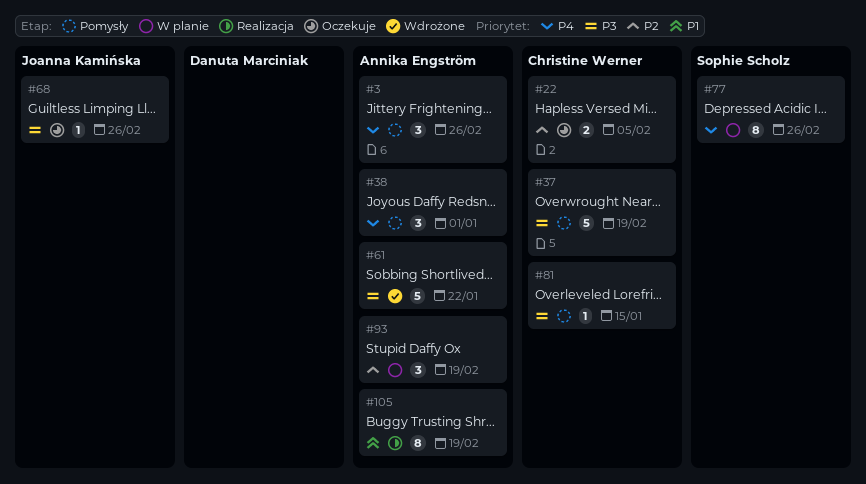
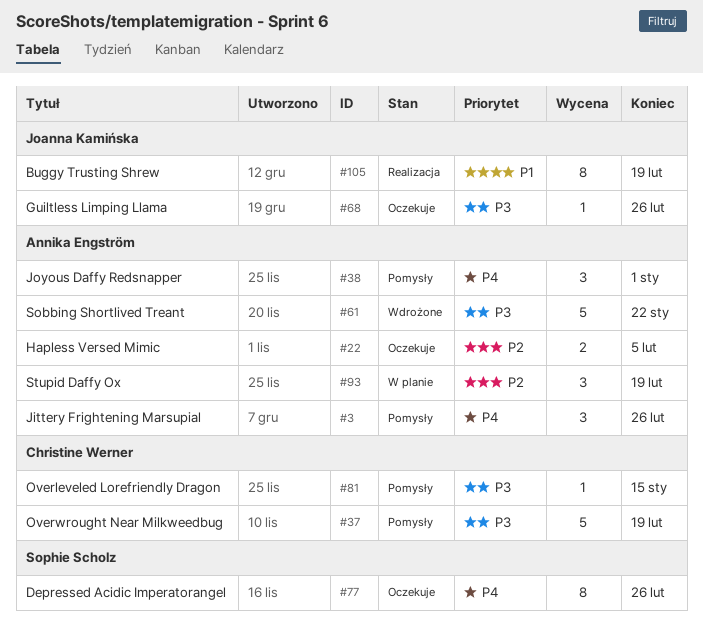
#22, owner: Christine Werner -> Annika Engström
#77, status: W planie -> Oczekuje
#105, owner: Annika Engström -> Joanna Kamińska

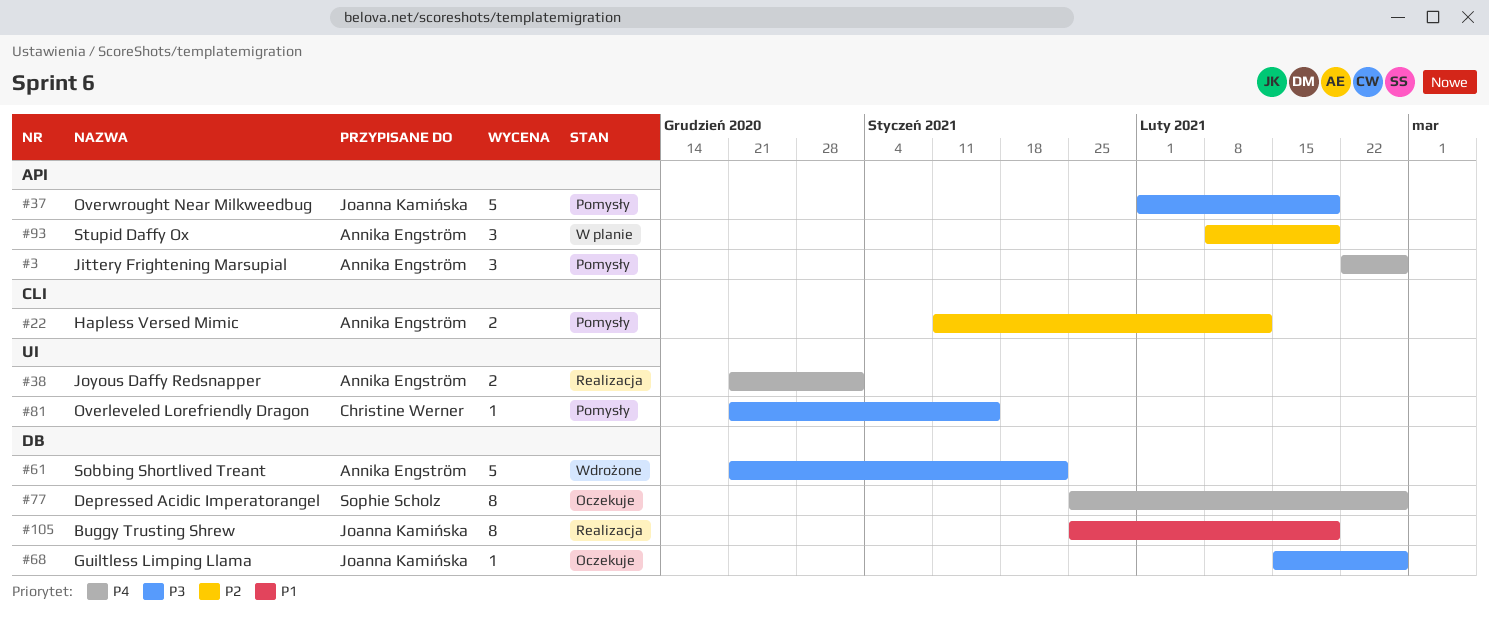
#22, status: Oczekuje -> Pomysły
#22, due: Feb 5 -> Feb 12
#37, owner: Christine Werner -> Joanna Kamińska
#38, status: Pomysły -> Realizacja
#38, estimate: 3 -> 2

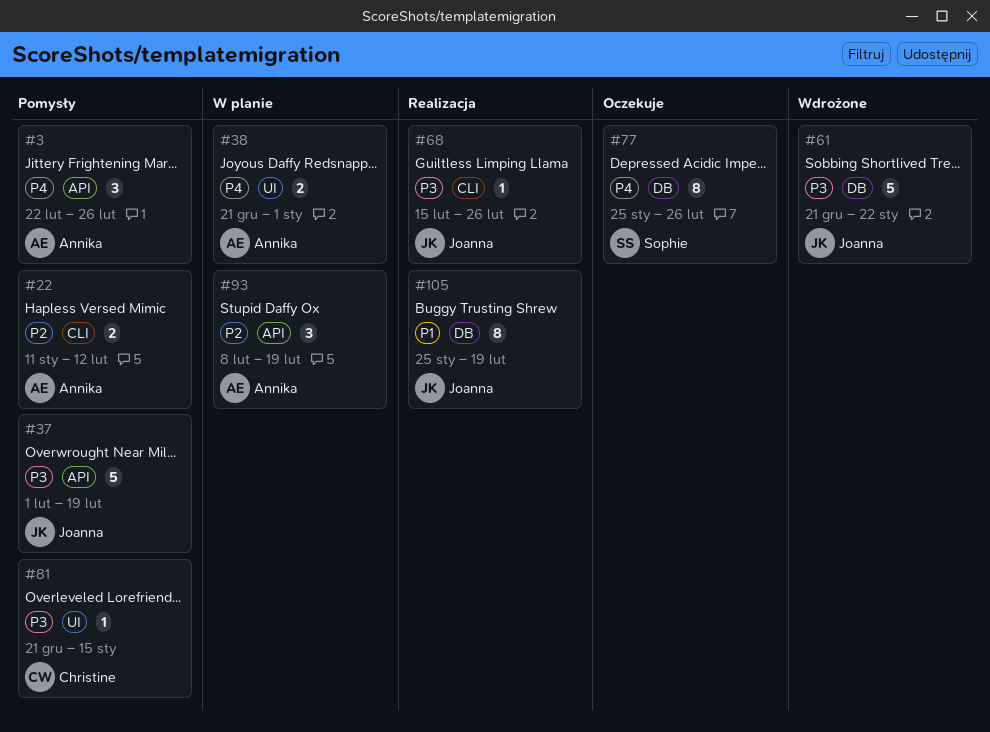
#38, status: Realizacja -> W planie
#61, owner: Annika Engström -> Joanna Kamińska
#68, status: Oczekuje -> Realizacja
#68, label: DB -> CLI

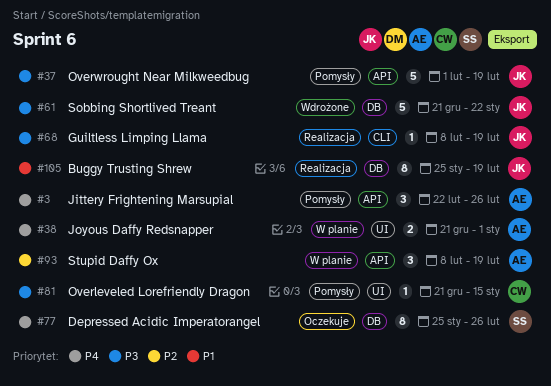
#22: present -> none
#68, start: Feb 15 -> Feb 8
#68, due: Feb 26 -> Feb 19

